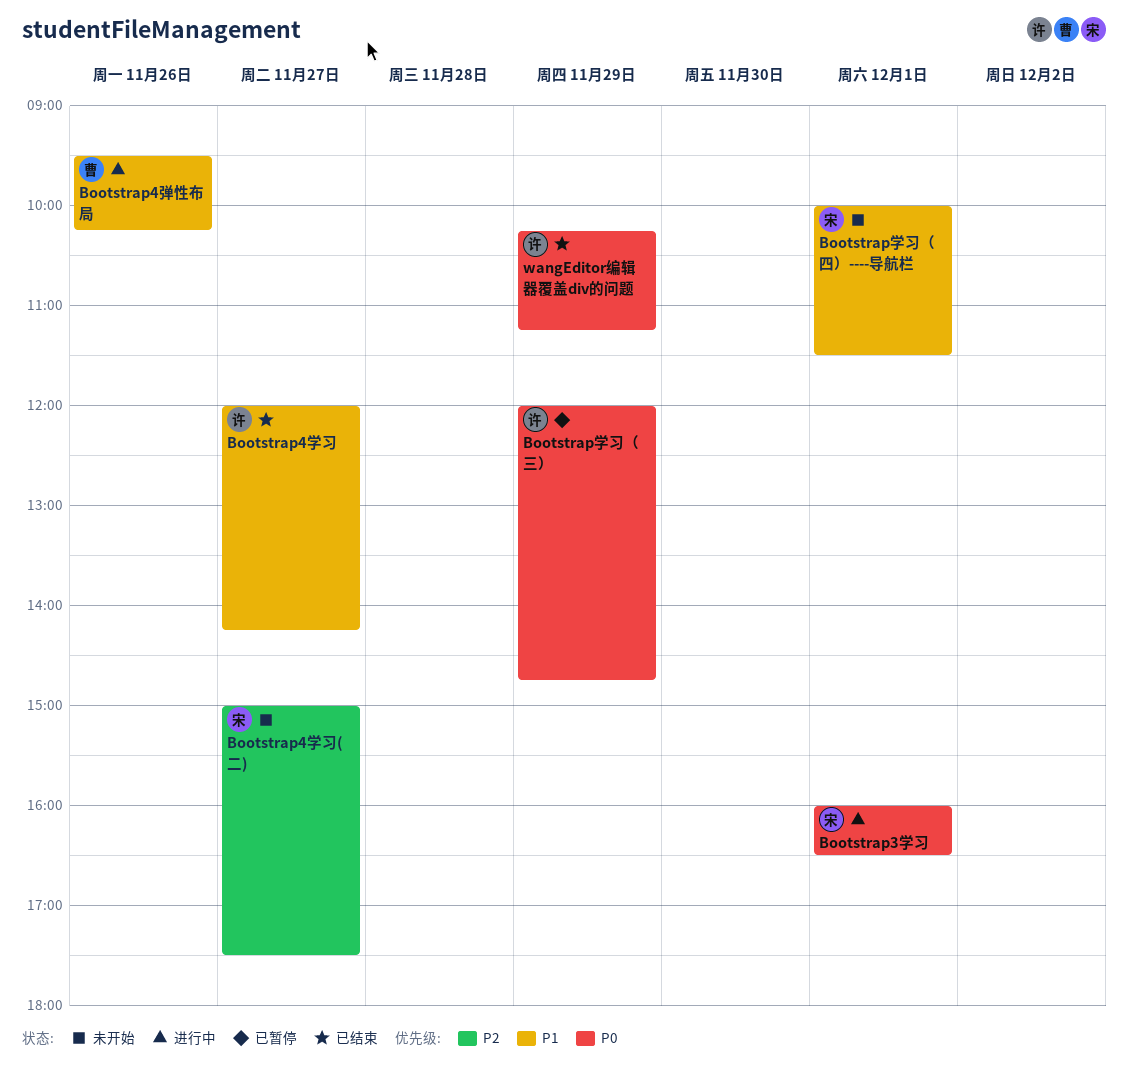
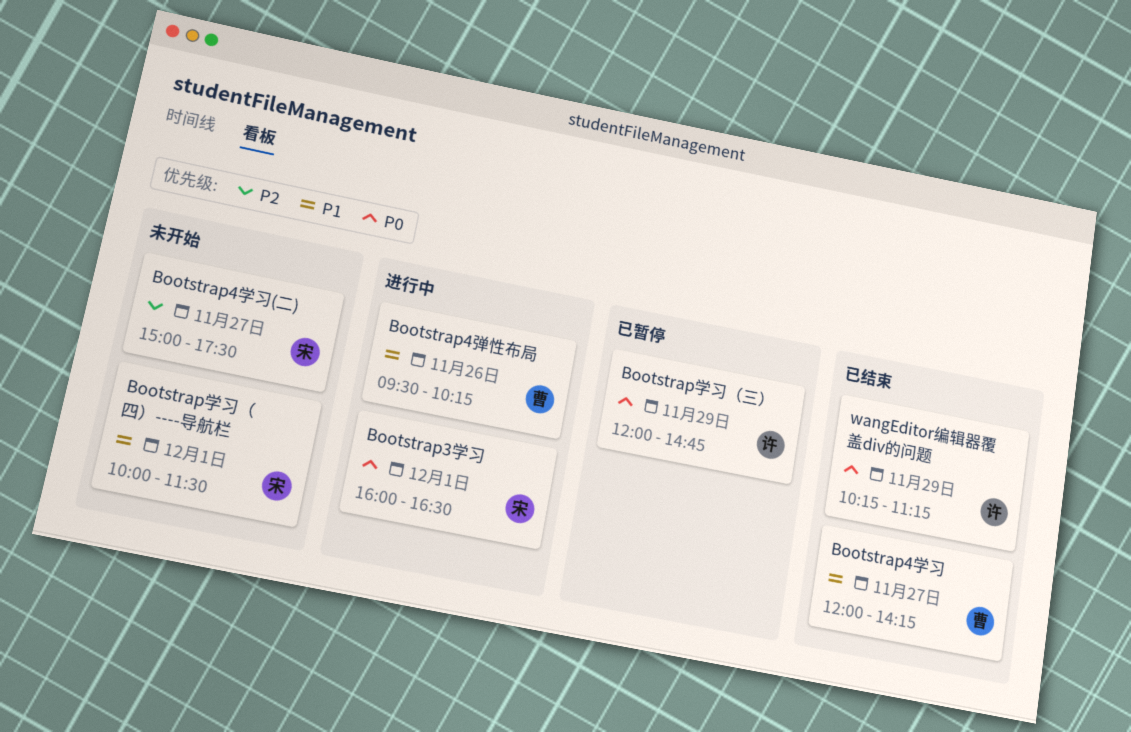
Bootstrap4学习, owner: 许 -> 曹

